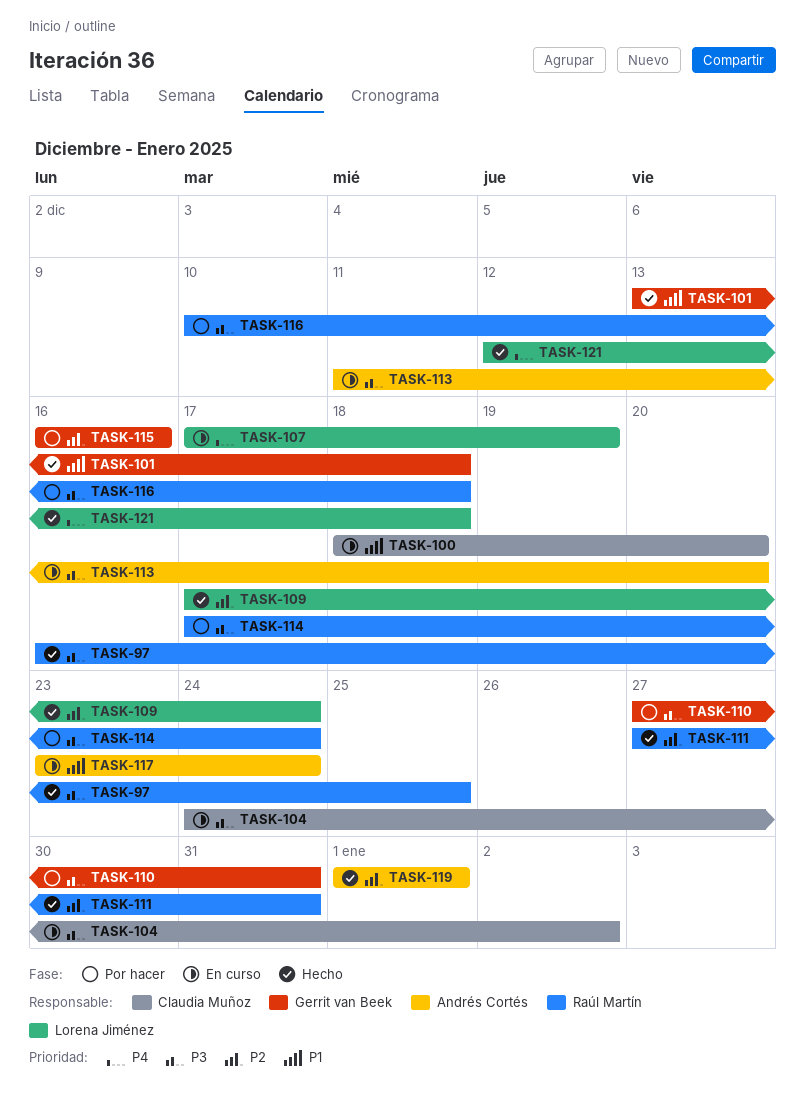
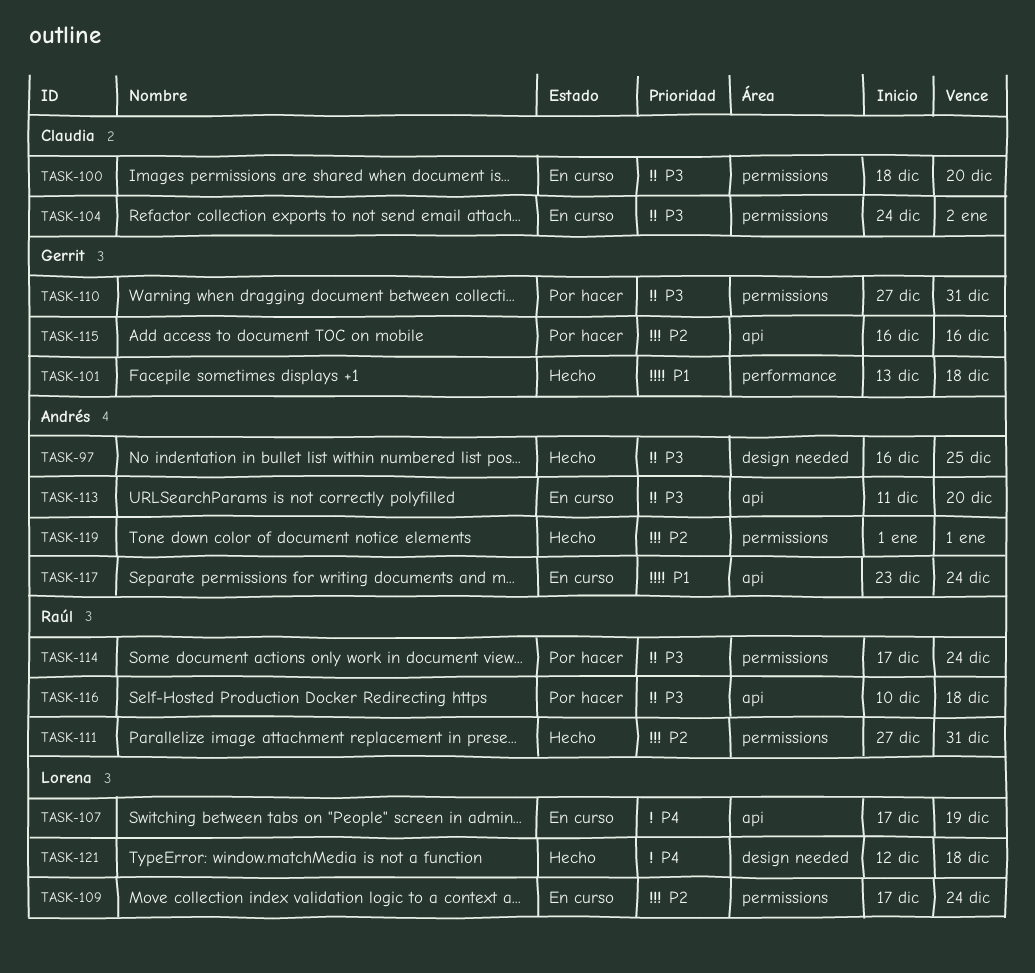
TASK-97, owner: Raúl Martín -> Andrés Cortés
TASK-100, priority: P1 -> P3
TASK-109, status: Hecho -> En curso

